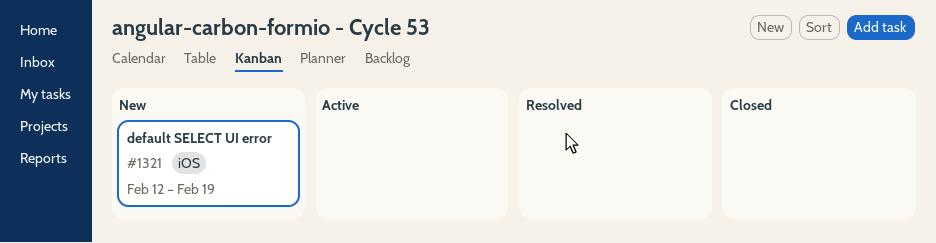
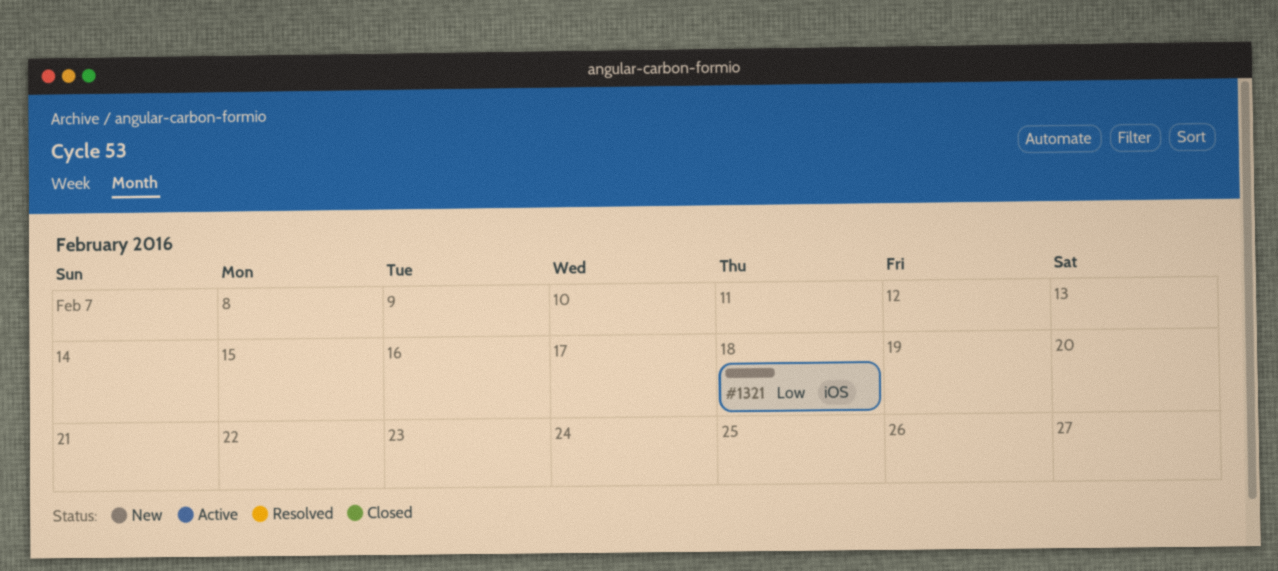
#1321, due: Feb 19 -> Feb 18

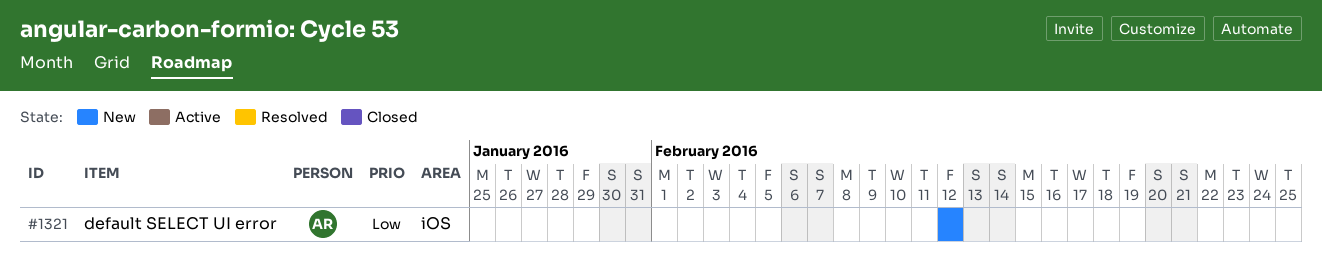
#1321, due: Feb 18 -> Feb 12

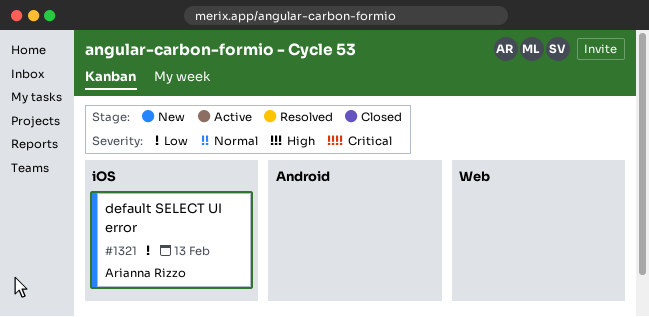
#1321, due: Feb 12 -> Feb 13

